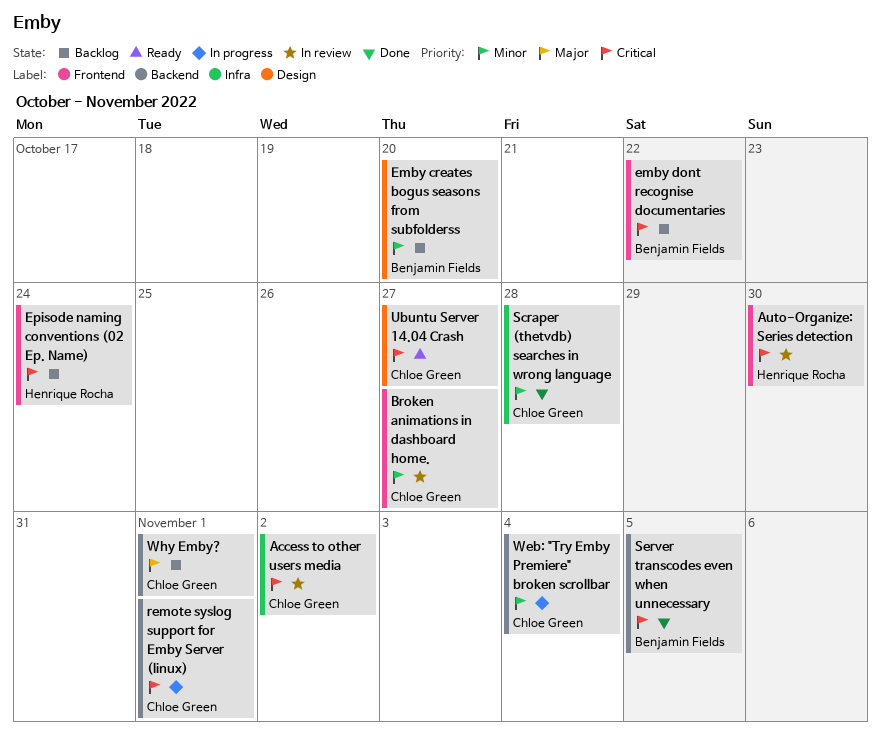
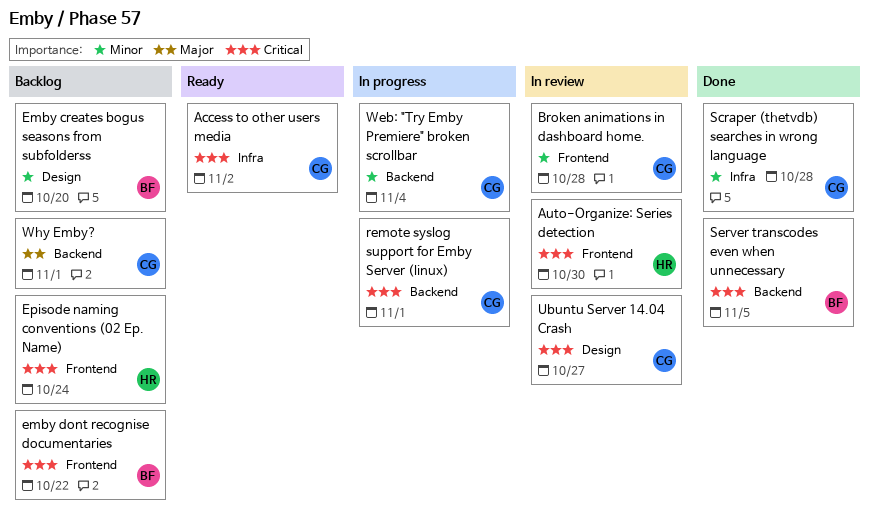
Access to other users media, status: In review -> Ready
Broken animations in dashboard home., due: Oct 27 -> Oct 28
Ubuntu Server 14.04 Crash, status: Ready -> In review

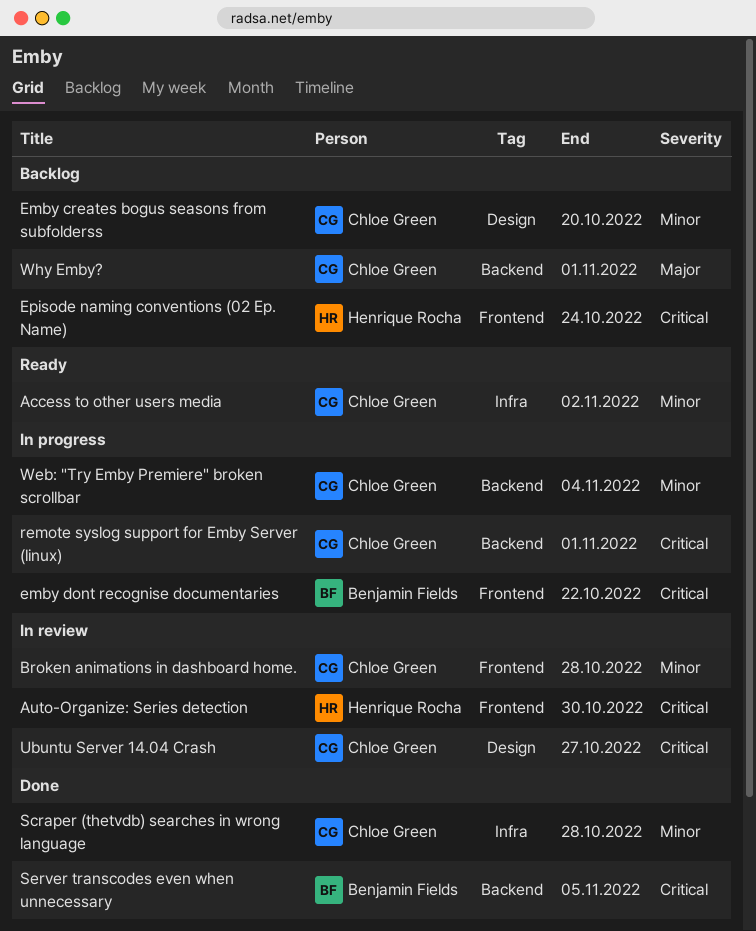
Access to other users media, priority: Critical -> Minor
Emby creates bogus seasons from subfolderss, owner: Benjamin Fields -> Chloe Green
emby dont recognise documentaries, status: Backlog -> In progress

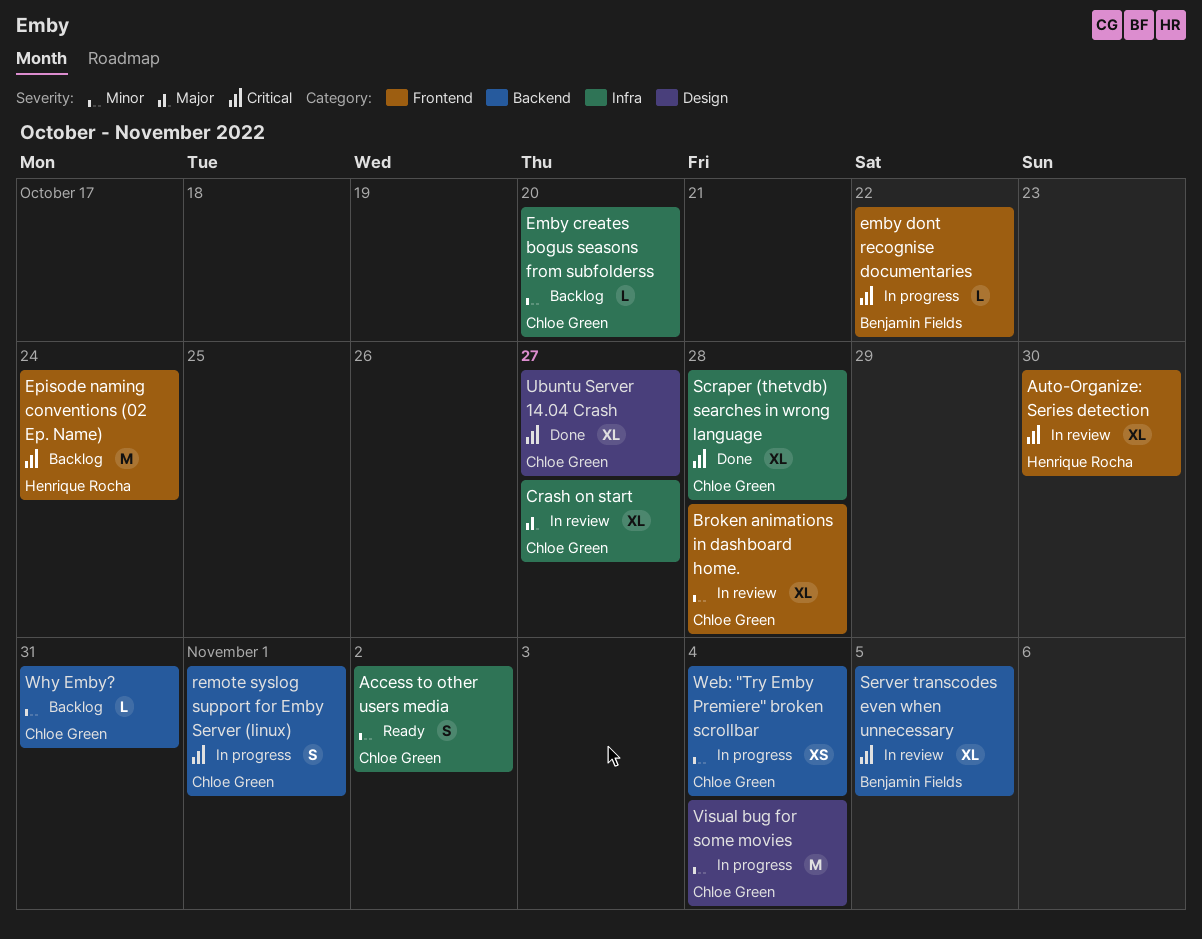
Crash on start: none -> present
Emby creates bogus seasons from subfolderss, label: Design -> Infra
Scraper (thetvdb) searches in wrong language, priority: Minor -> Critical
Server transcodes even when unnecessary, status: Done -> In review
Ubuntu Server 14.04 Crash, status: In review -> Done
Visual bug for some movies: none -> present
Why Emby?, priority: Major -> Minor
Why Emby?, due: Nov 1 -> Oct 31

